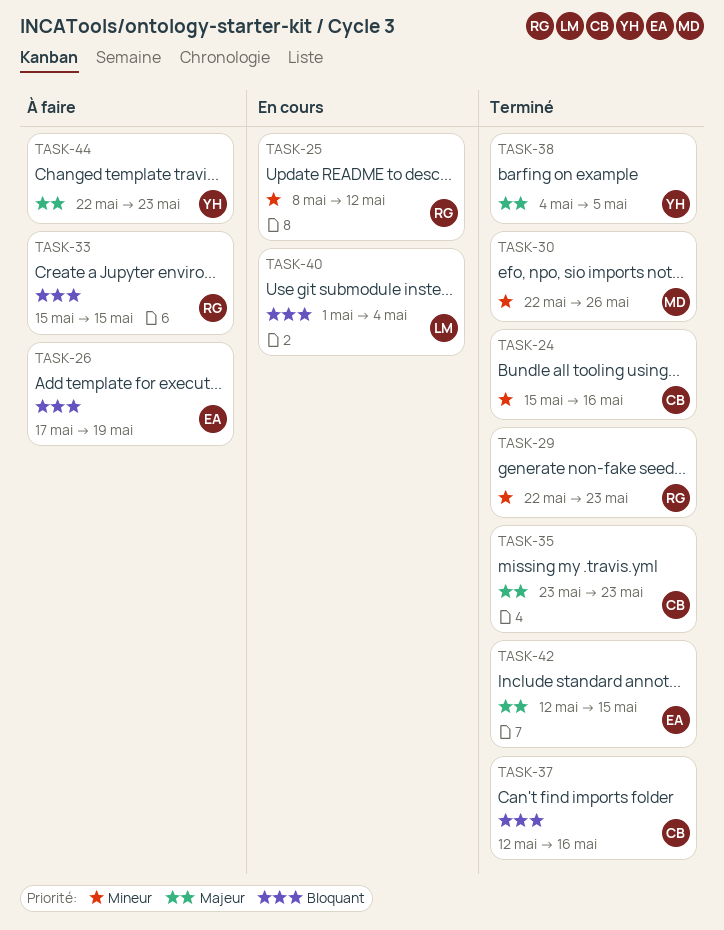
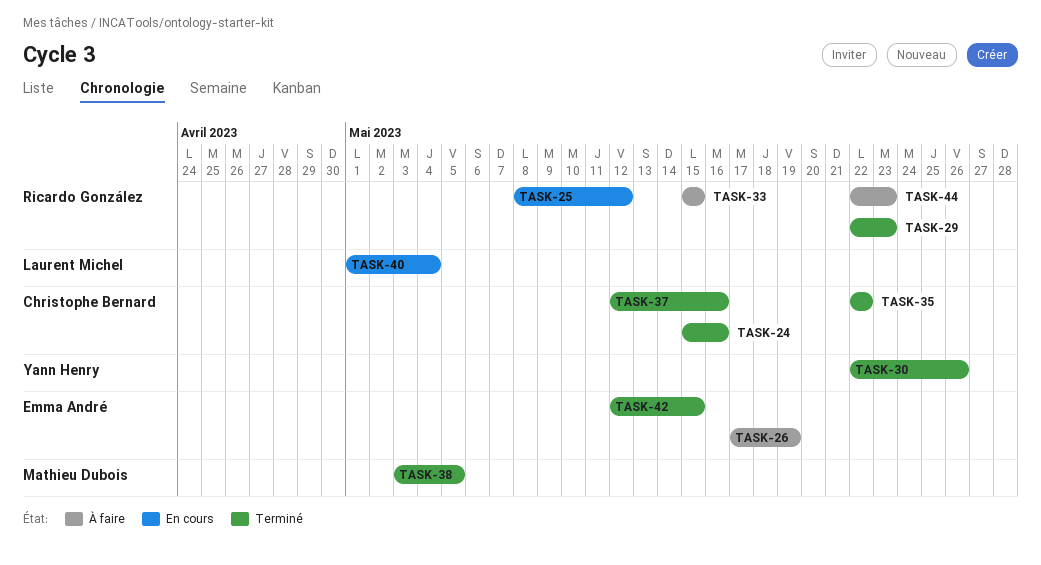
TASK-30, owner: Mathieu Dubois -> Yann Henry
TASK-35, start: May 23 -> May 22
TASK-35, due: May 23 -> May 22
TASK-38, owner: Yann Henry -> Mathieu Dubois
TASK-38, start: May 4 -> May 3
TASK-44, owner: Yann Henry -> Ricardo González

